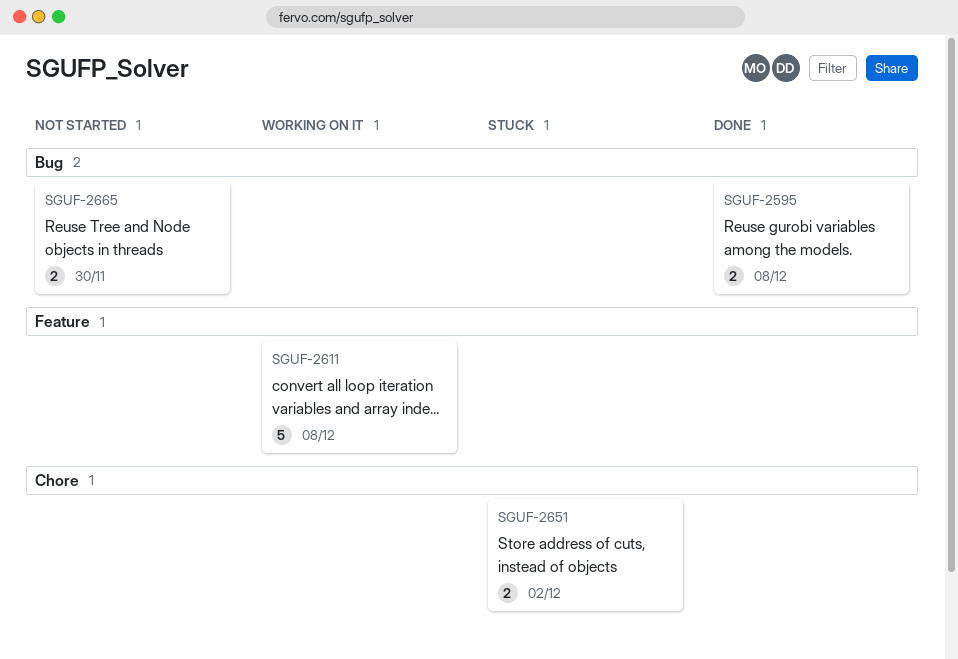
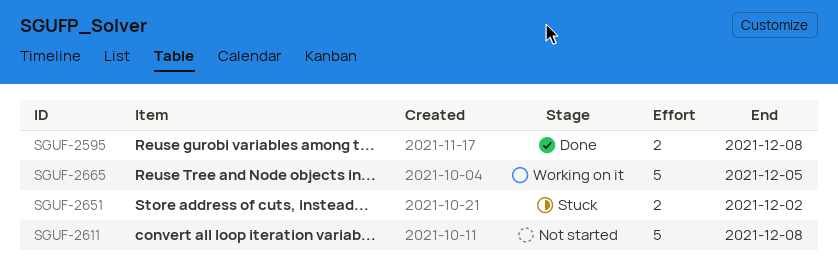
SGUF-2611, status: Working on it -> Not started
SGUF-2665, status: Not started -> Working on it
SGUF-2665, estimate: 2 -> 5
SGUF-2665, due: Nov 30 -> Dec 5

